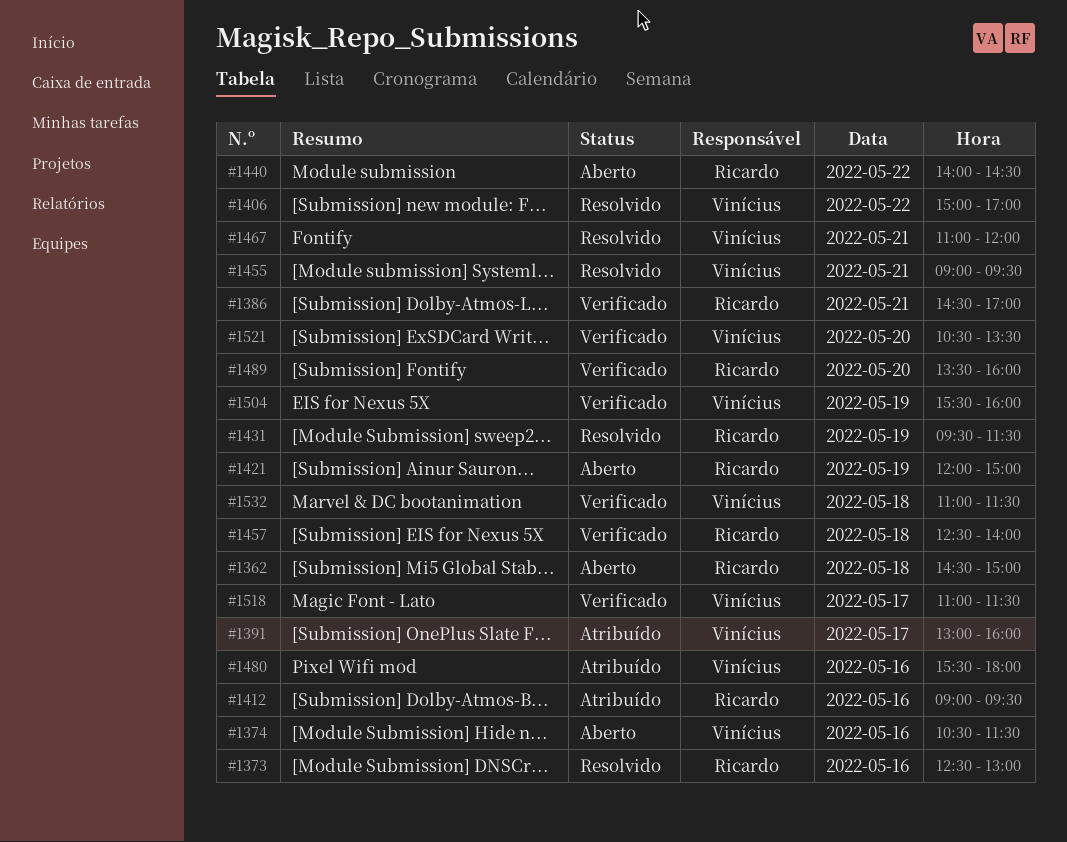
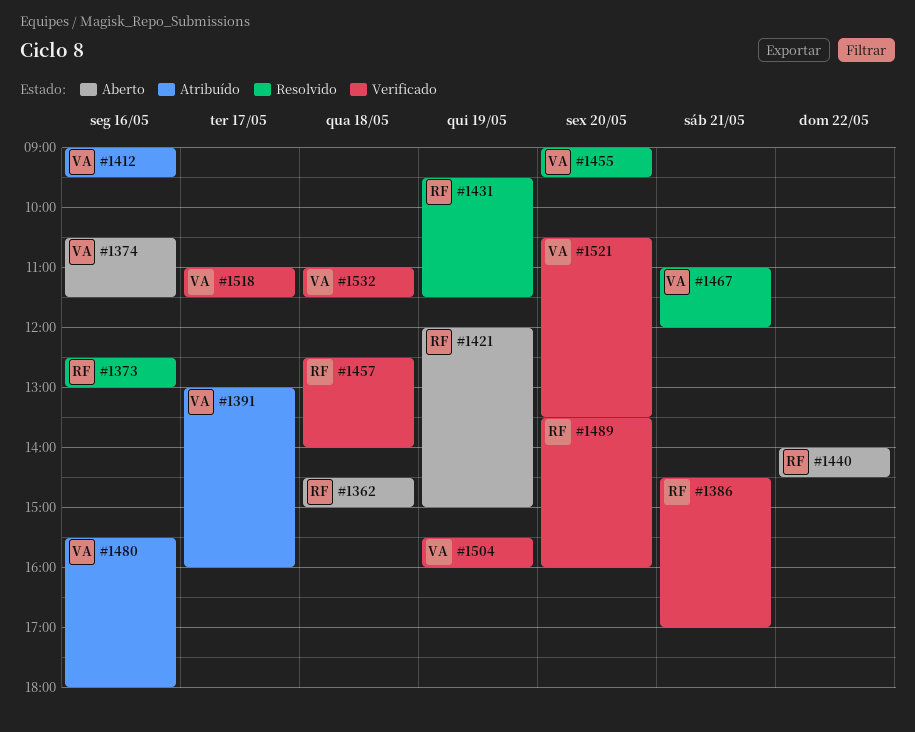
#1406: present -> none
#1412, owner: Ricardo -> Vinícius
#1455, day: May 21 -> May 20

